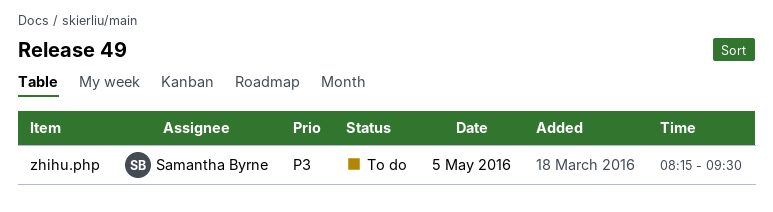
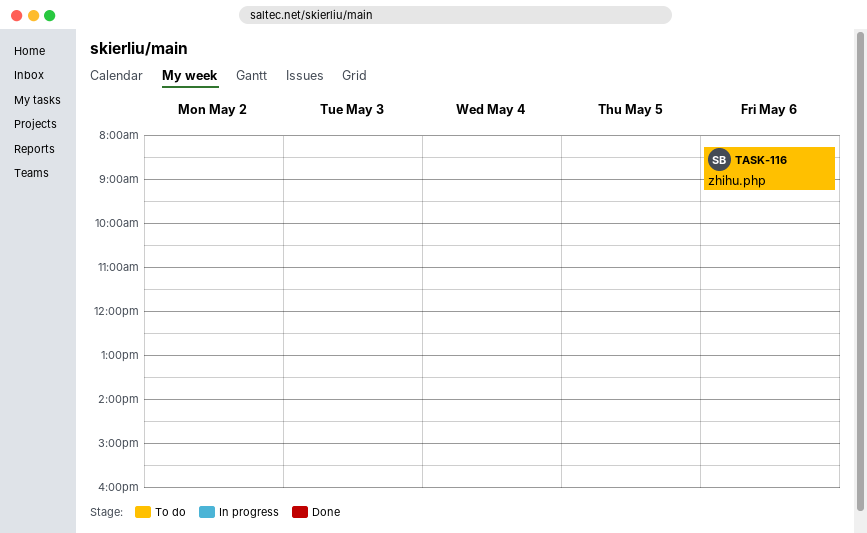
zhihu.php, day: May 5 -> May 6
zhihu.php, ends: 09:30 -> 09:15

